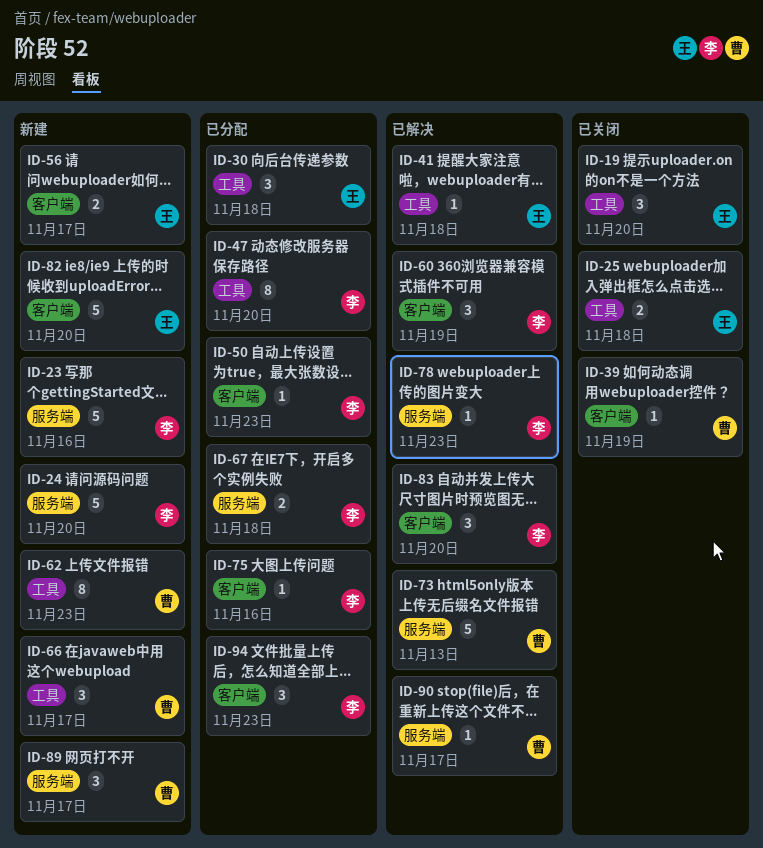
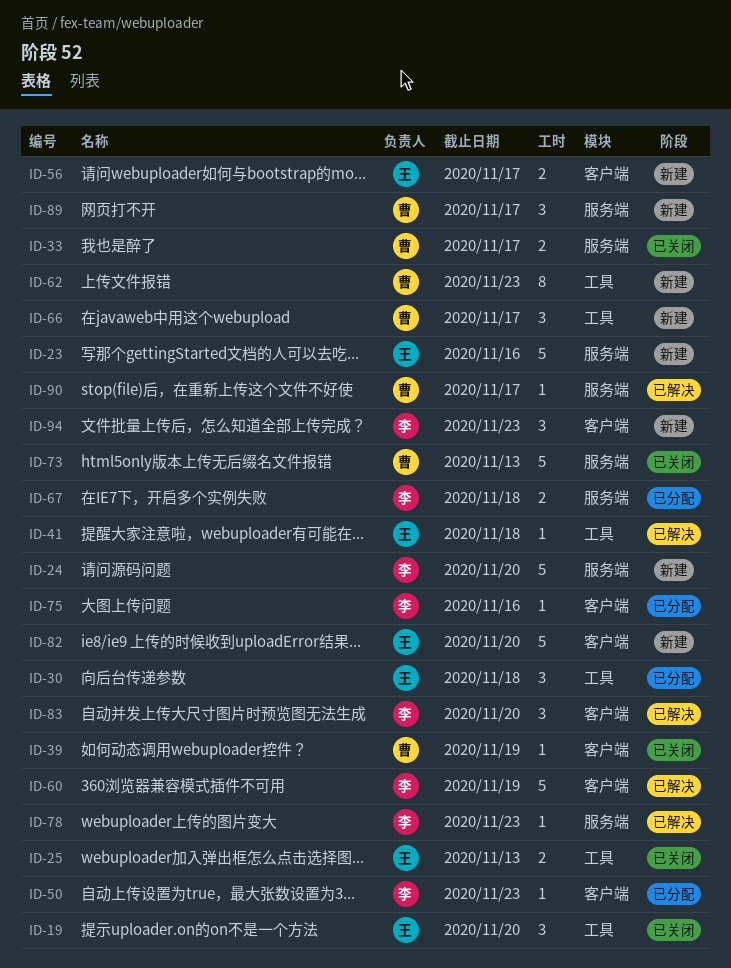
ID-23, owner: 李 -> 王
ID-25, due: Nov 18 -> Nov 13
ID-33: none -> present
ID-47: present -> none
ID-60, estimate: 3 -> 5
ID-73, status: 已解决 -> 已关闭
ID-94, status: 已分配 -> 新建

